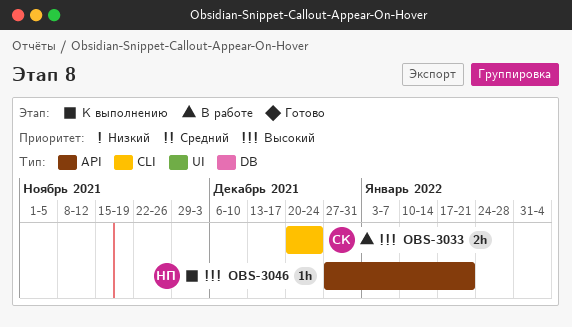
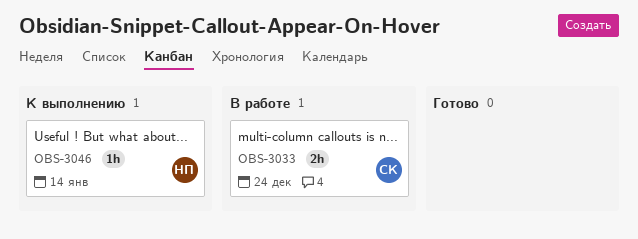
OBS-3046, due: Jan 21 -> Jan 14

